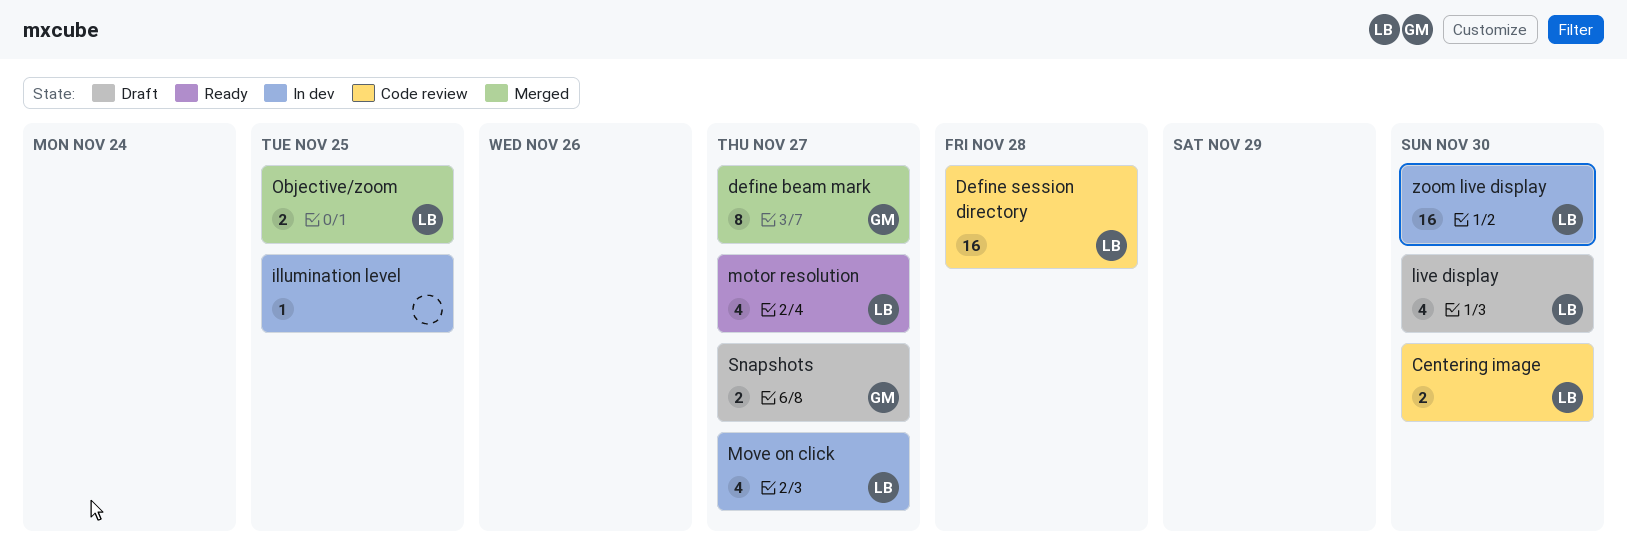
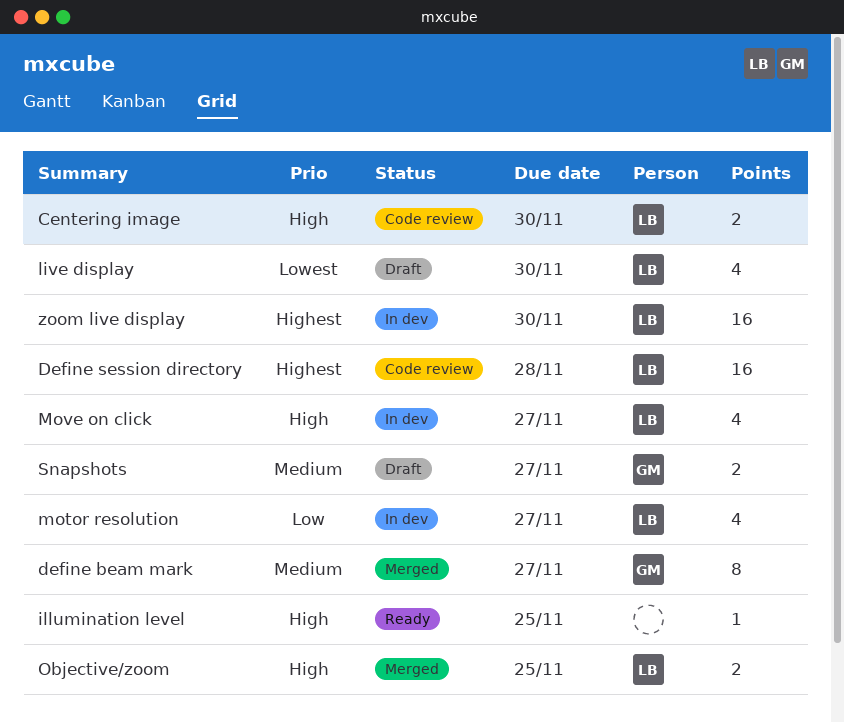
illumination level, status: In dev -> Ready
motor resolution, status: Ready -> In dev

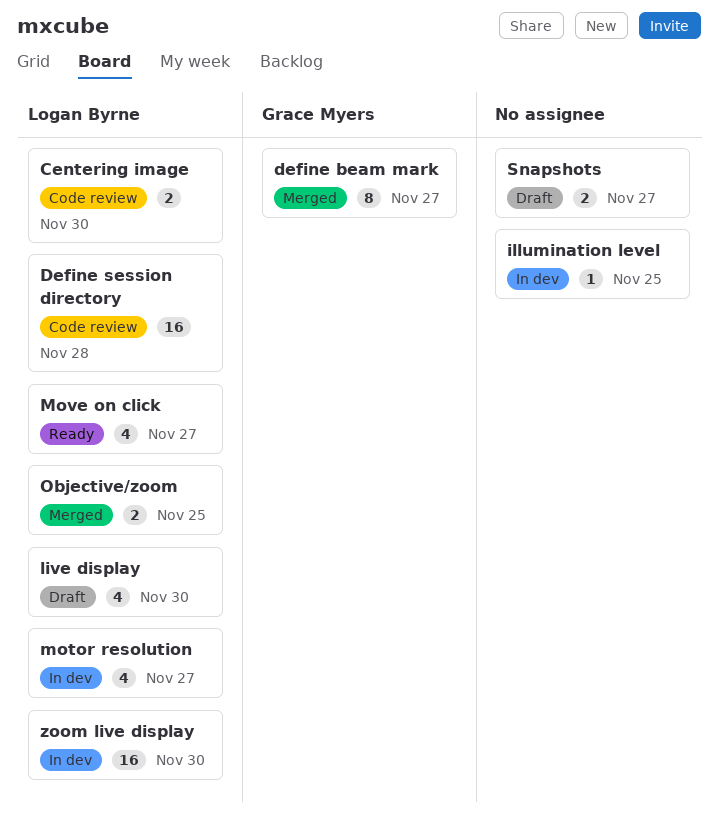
illumination level, status: Ready -> In dev
Move on click, status: In dev -> Ready
Snapshots, owner: Grace Myers -> none

